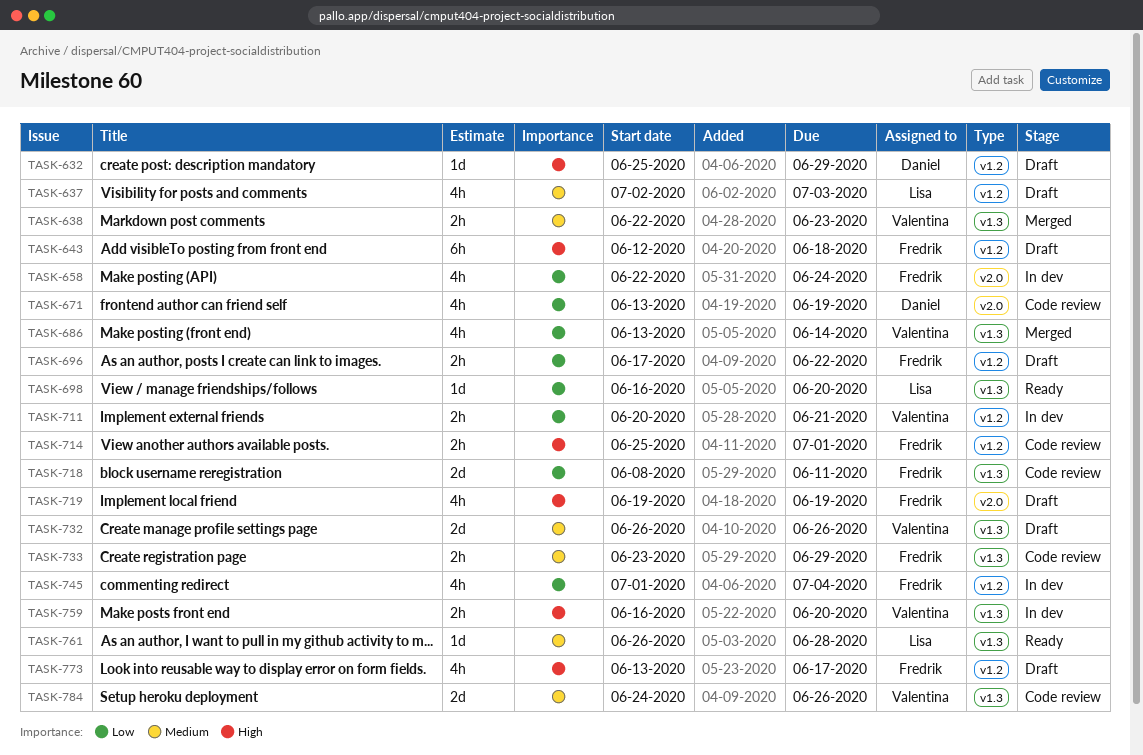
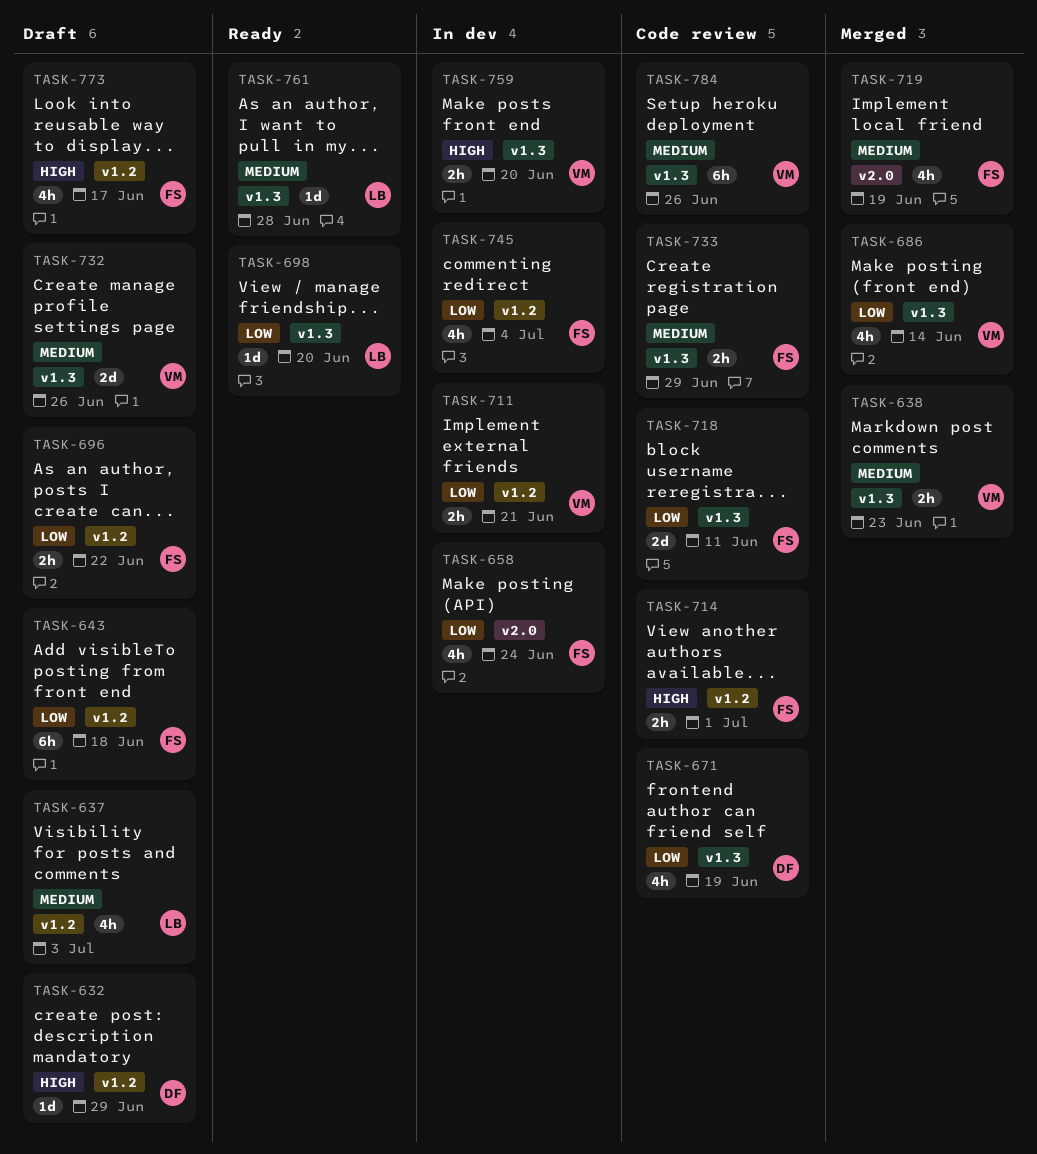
TASK-643, priority: High -> Low
TASK-671, label: v2.0 -> v1.3
TASK-719, status: Draft -> Merged
TASK-719, priority: High -> Medium
TASK-784, estimate: 2d -> 6h

